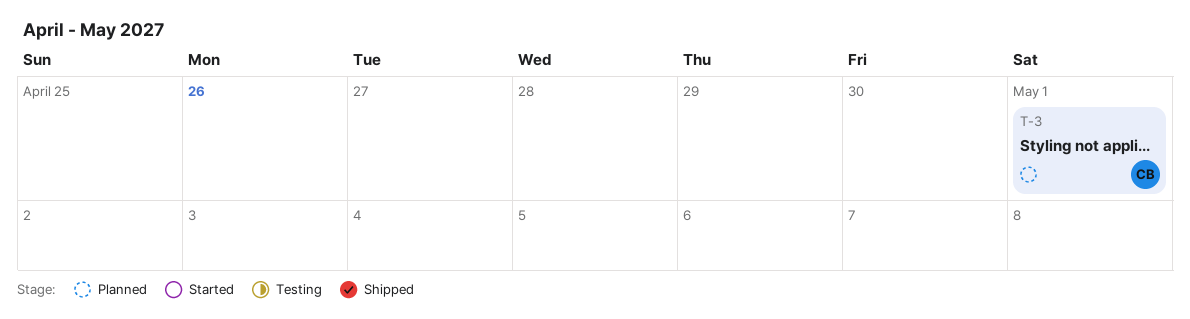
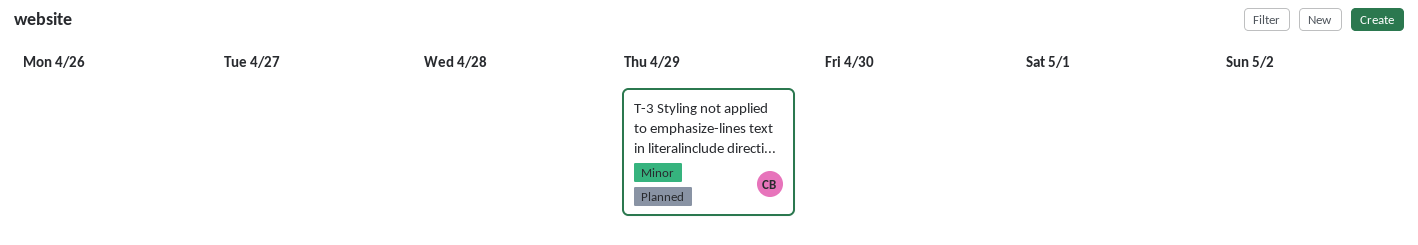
T-3, due: May 1 -> Apr 29

